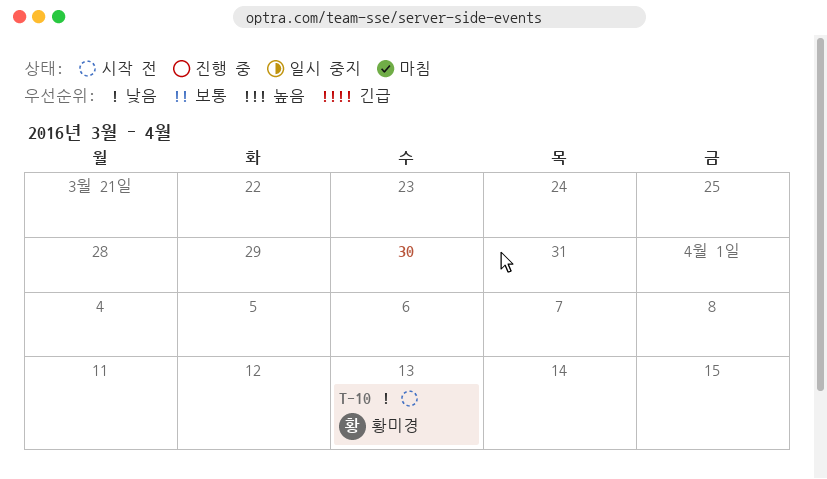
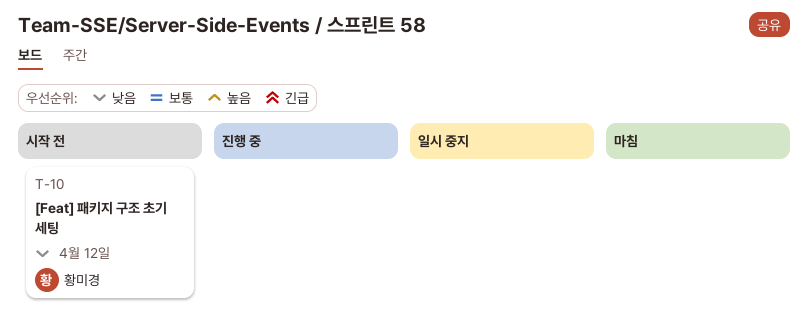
T-10, due: Apr 13 -> Apr 12

